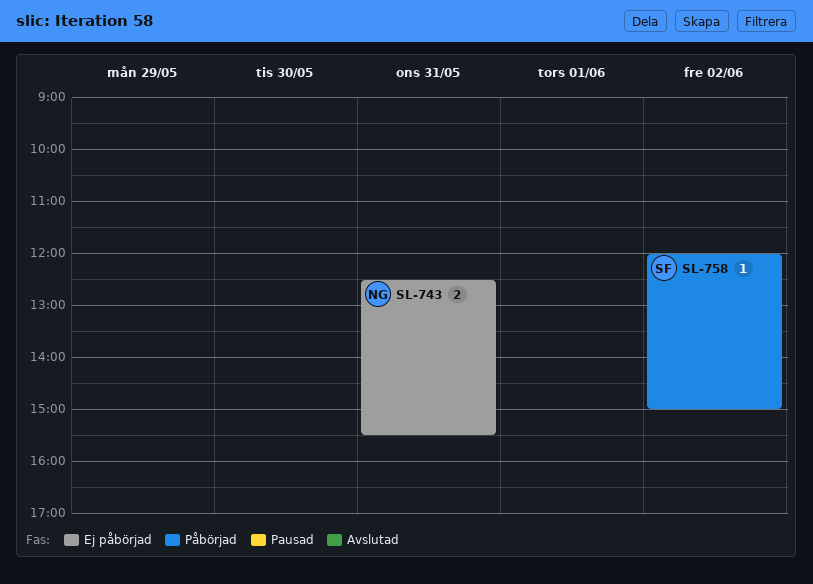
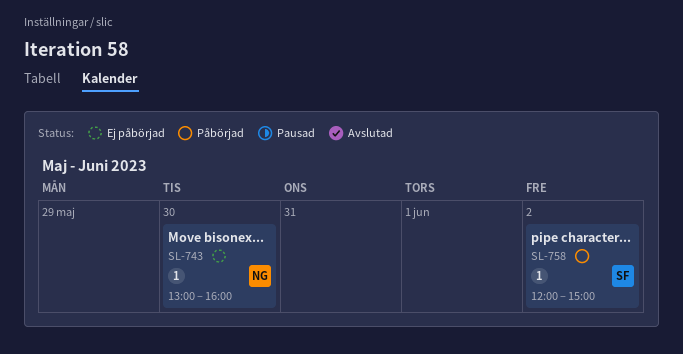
SL-743, estimate: 2 -> 1
SL-743, day: May 31 -> May 30
SL-743, begins: 12:30 -> 13:00
SL-743, ends: 15:30 -> 16:00

